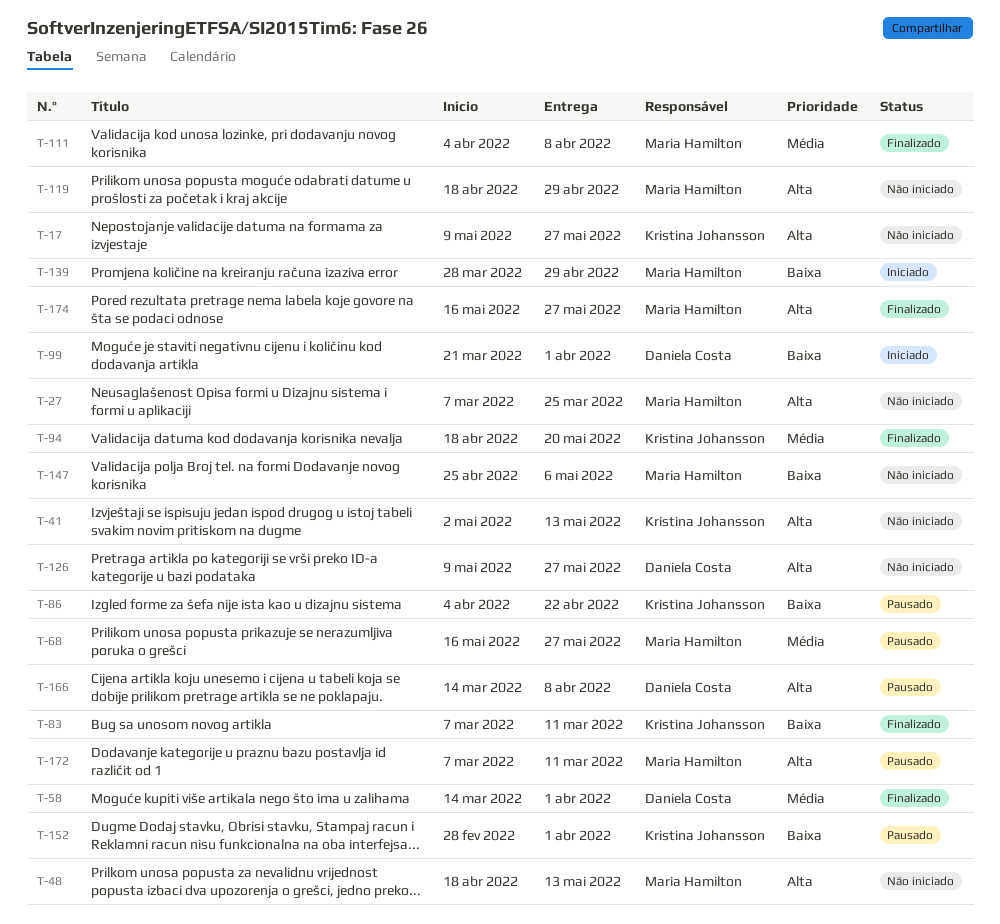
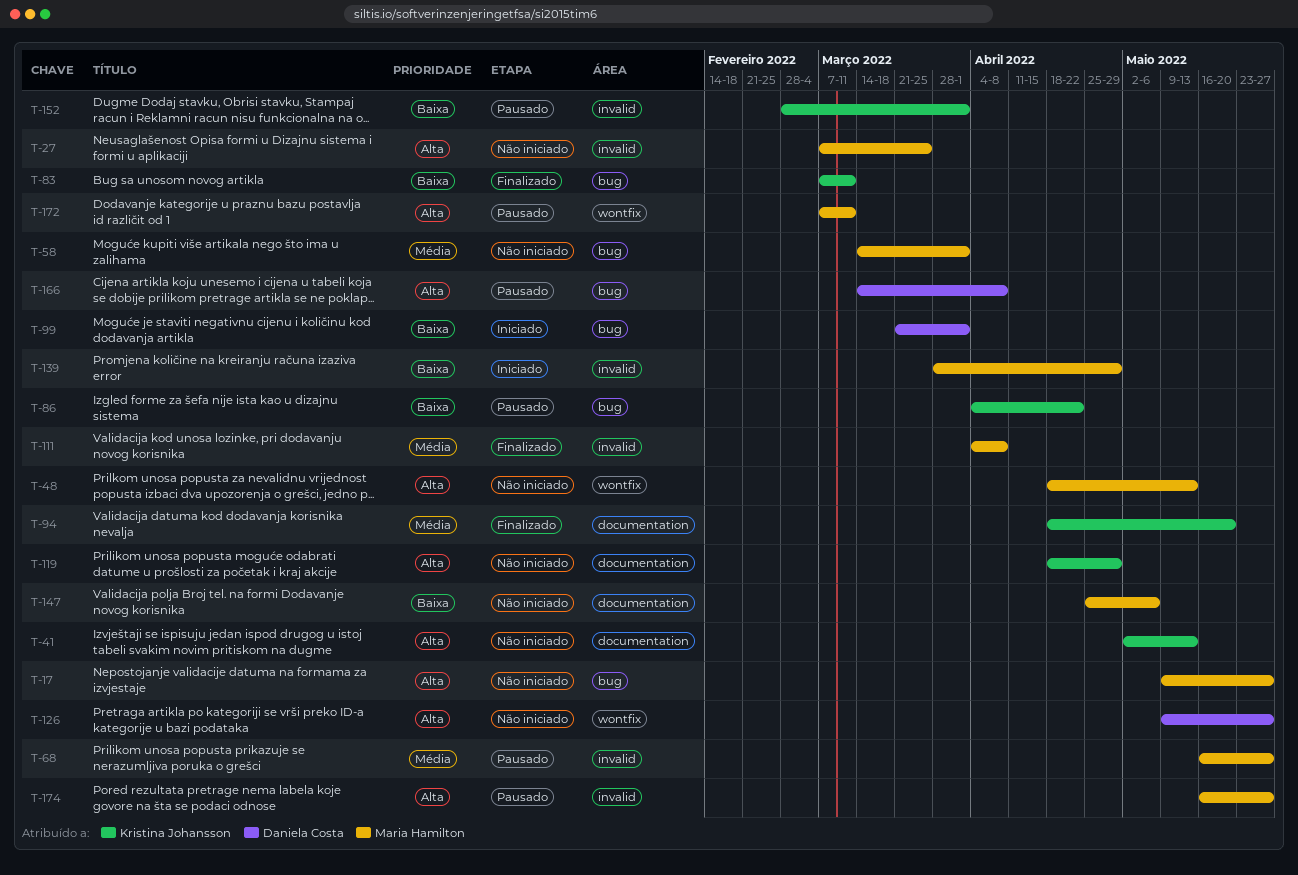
T-17, owner: Kristina Johansson -> Maria Hamilton
T-58, status: Finalizado -> Não iniciado
T-58, owner: Daniela Costa -> Maria Hamilton
T-119, owner: Maria Hamilton -> Kristina Johansson
T-174, status: Finalizado -> Pausado

